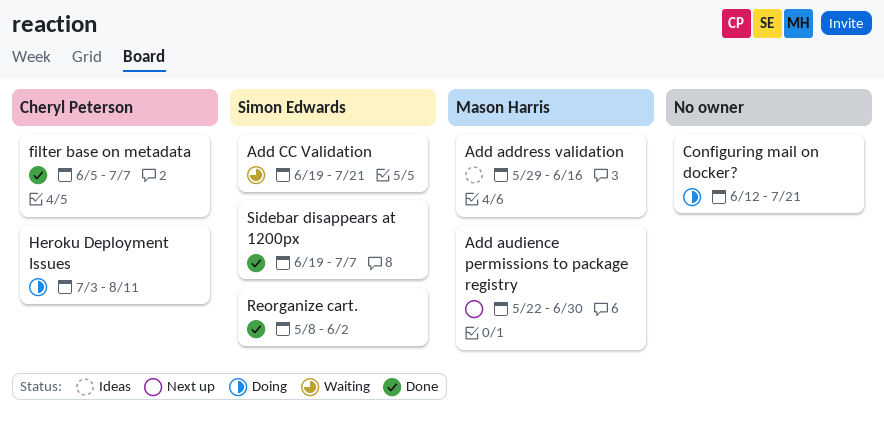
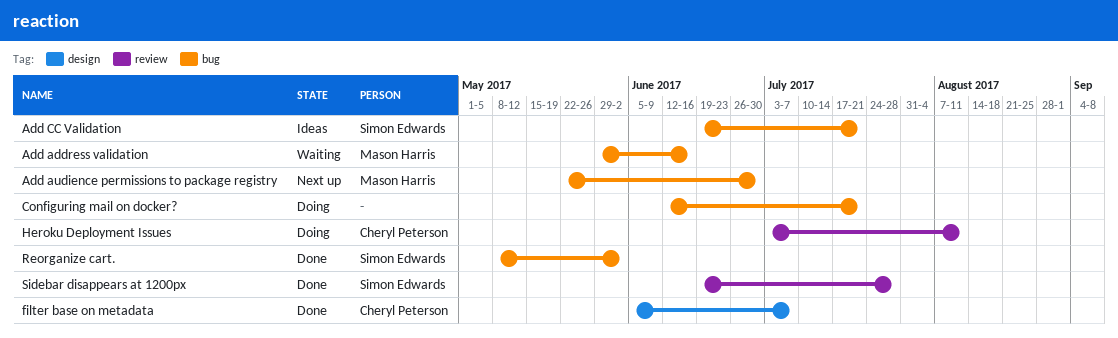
Add address validation, status: Ideas -> Waiting
Add CC Validation, status: Waiting -> Ideas
Sidebar disappears at 1200px, due: Jul 7 -> Jul 28

